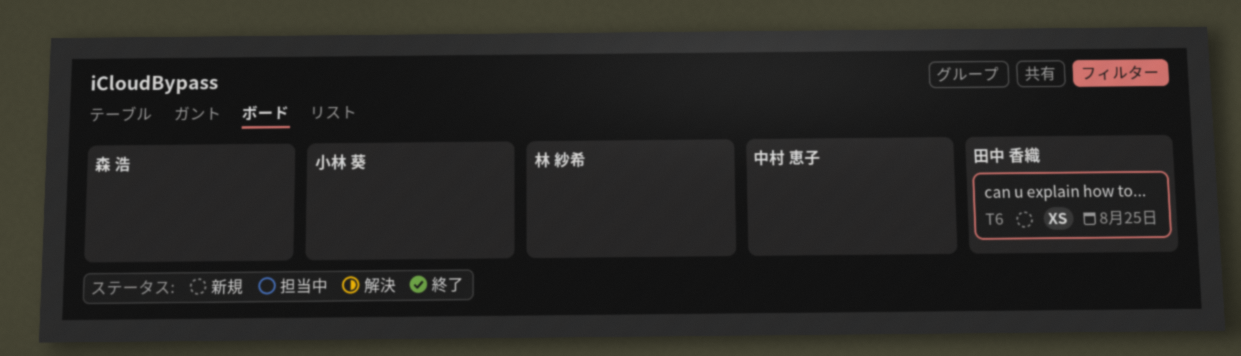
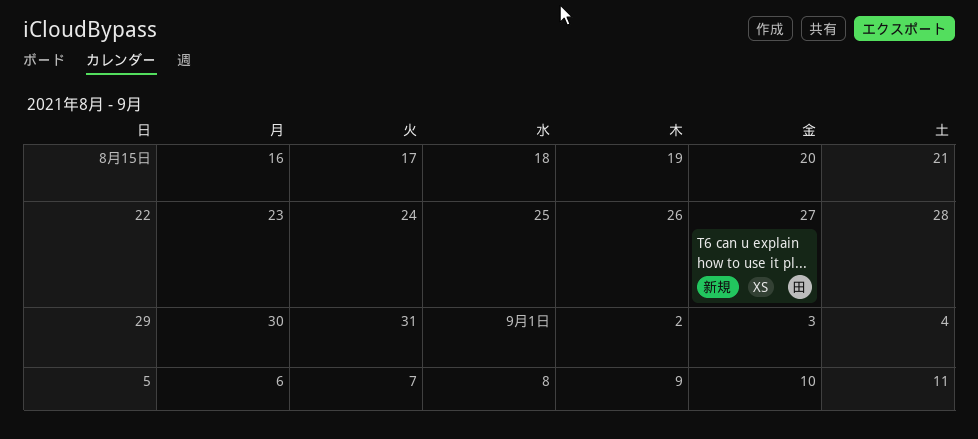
T6, due: Aug 25 -> Aug 27

